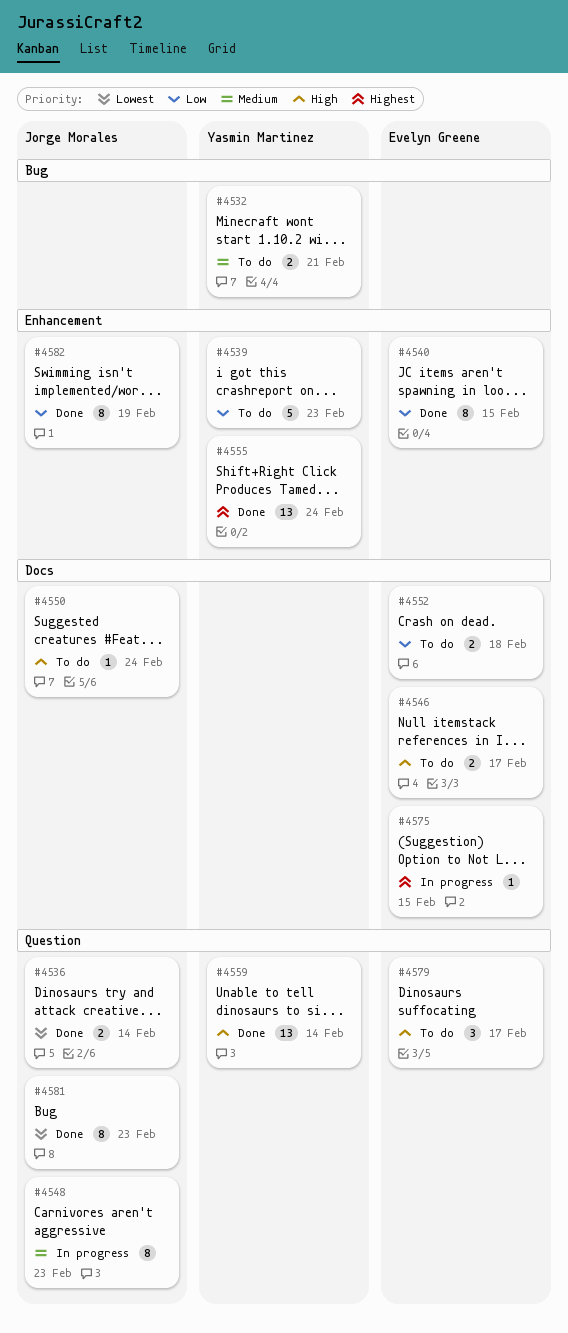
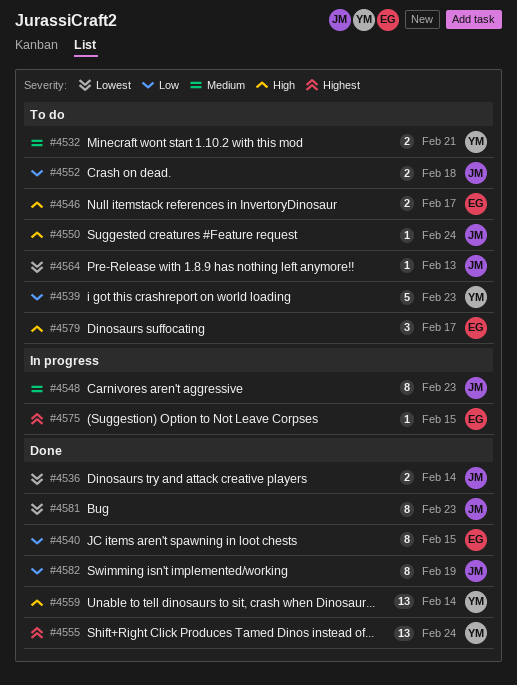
#4552, owner: Evelyn Greene -> Jorge Morales
#4564: none -> present

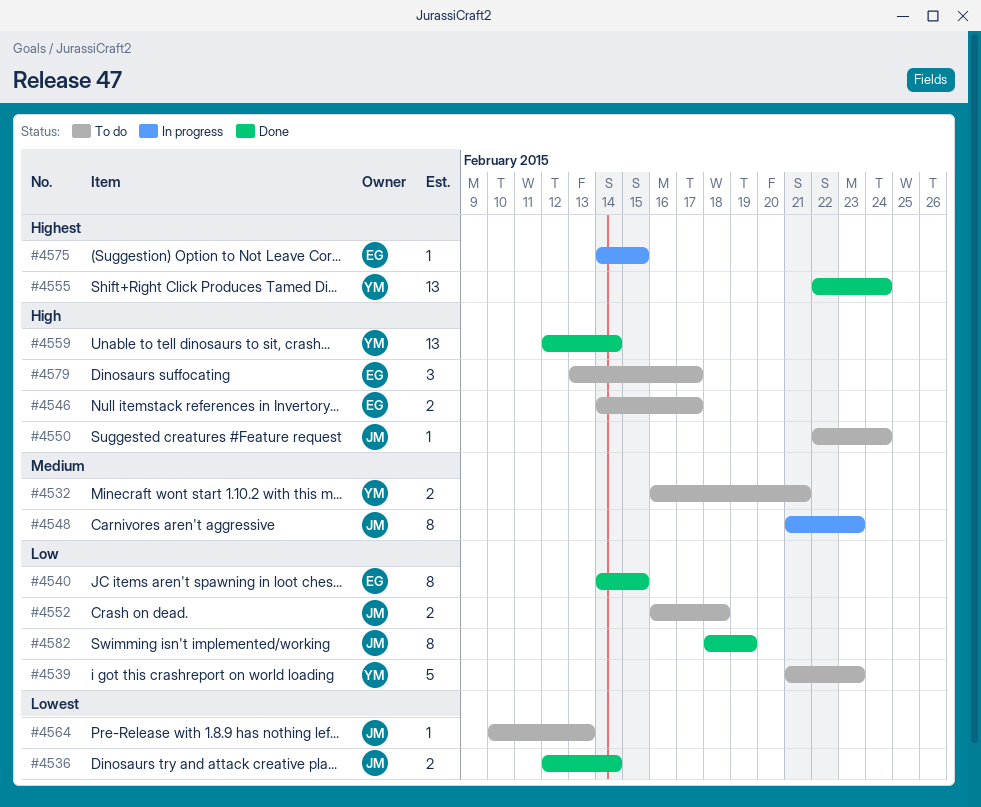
#4581: present -> none

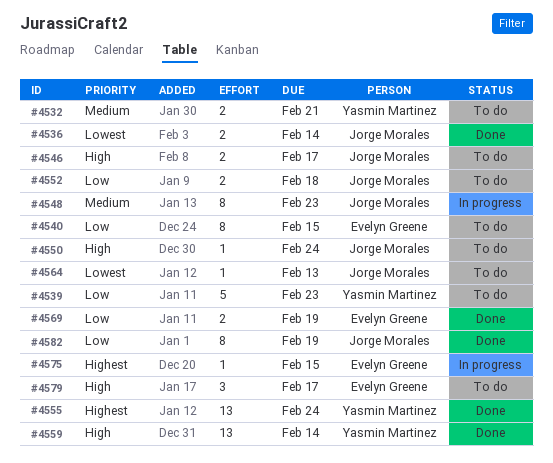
#4540, status: Done -> To do
#4546, owner: Evelyn Greene -> Jorge Morales
#4569: none -> present

